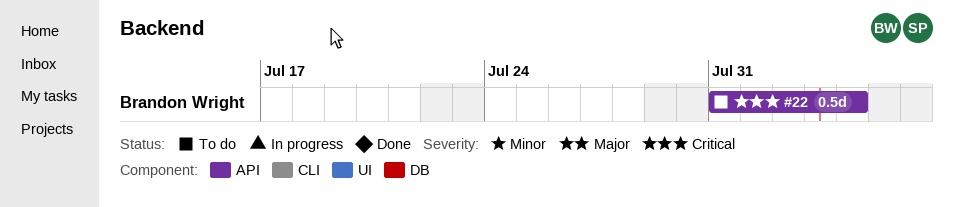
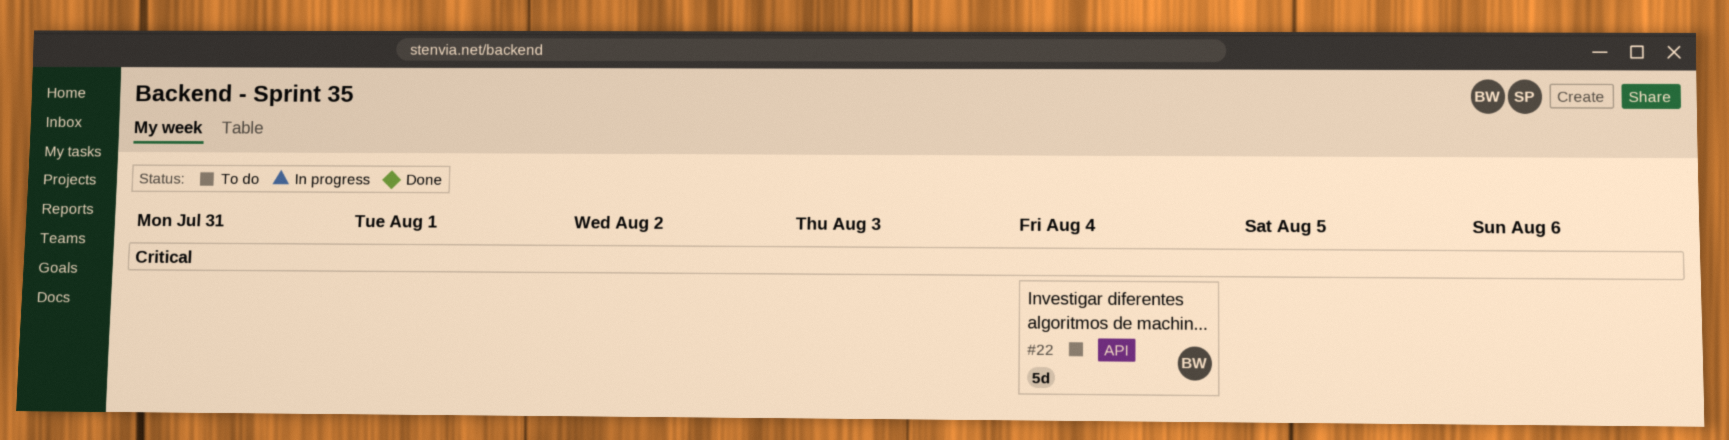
#22, estimate: 0.5d -> 5d

